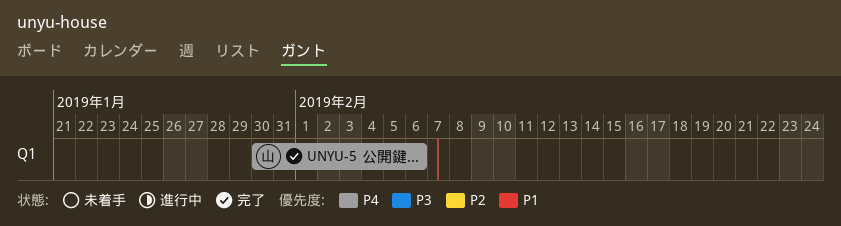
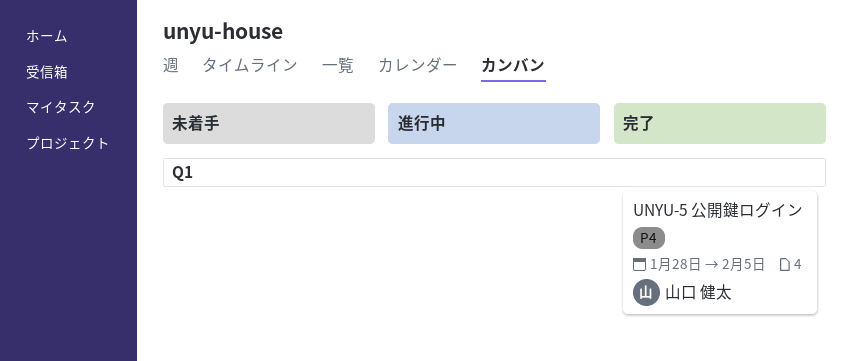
UNYU-5, start: Jan 30 -> Jan 28
UNYU-5, due: Feb 6 -> Feb 5

